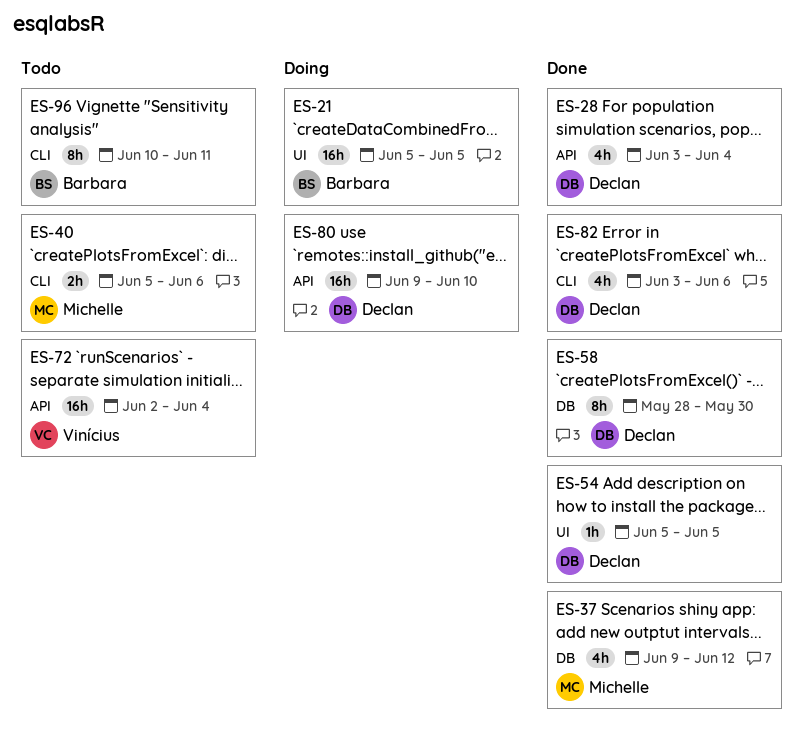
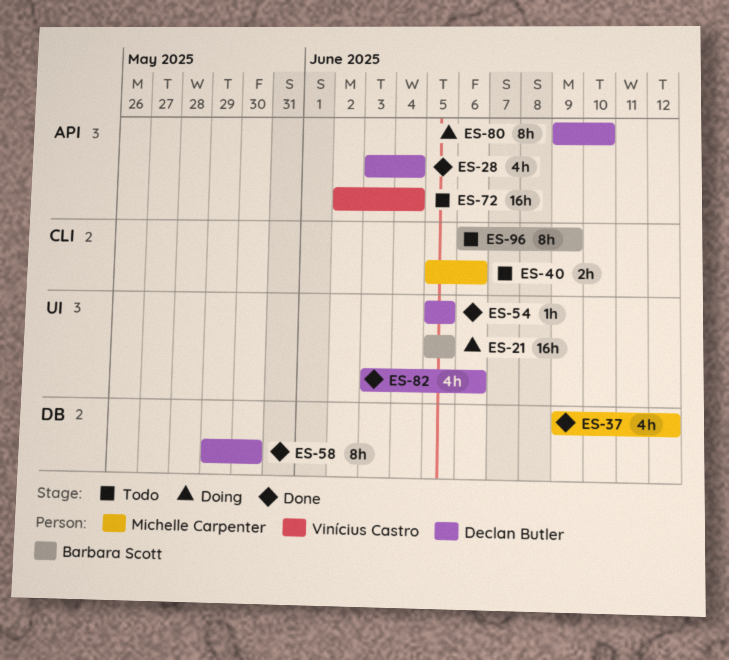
ES-58, start: May 28 -> May 29
ES-80, estimate: 16h -> 8h
ES-82, label: CLI -> UI
ES-96, start: Jun 10 -> Jun 6
ES-96, due: Jun 11 -> Jun 9

